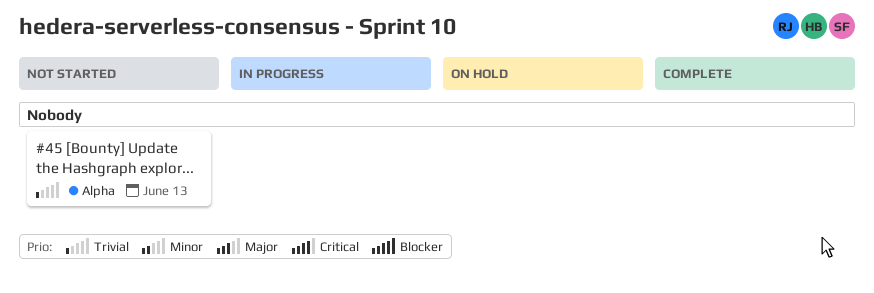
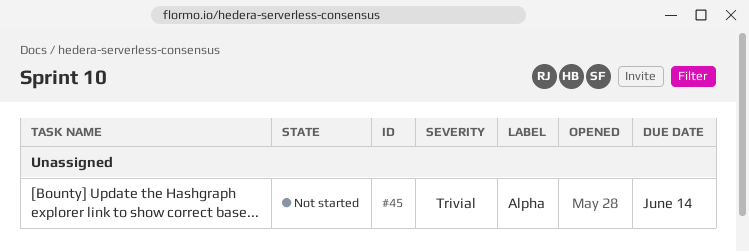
#45, due: Jun 13 -> Jun 14

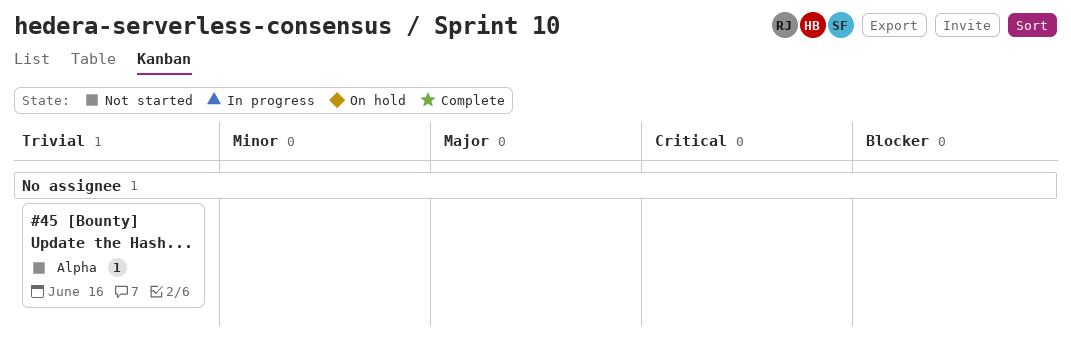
#45, due: Jun 14 -> Jun 16

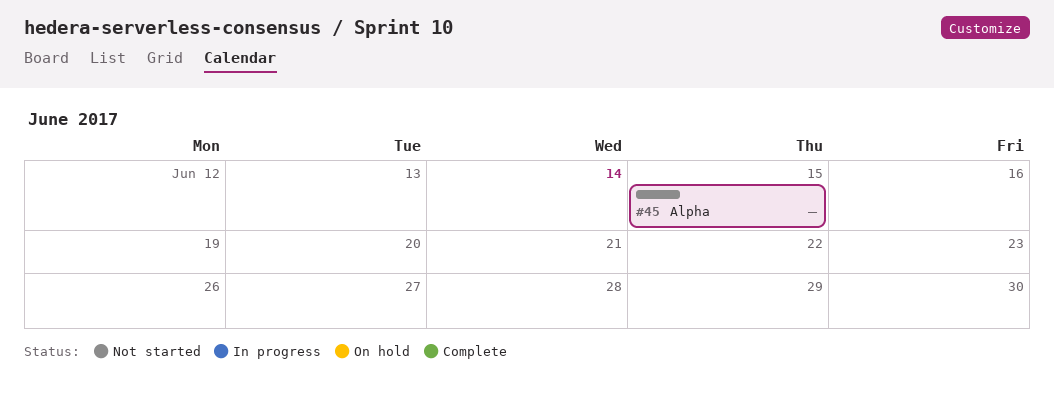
#45, due: Jun 16 -> Jun 15

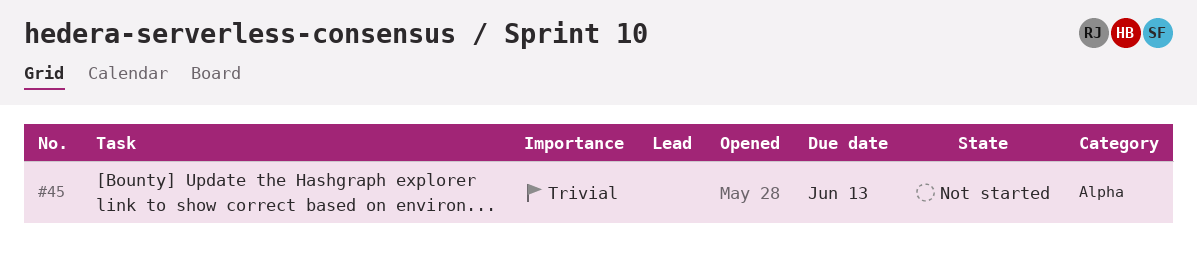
#45, due: Jun 15 -> Jun 13

